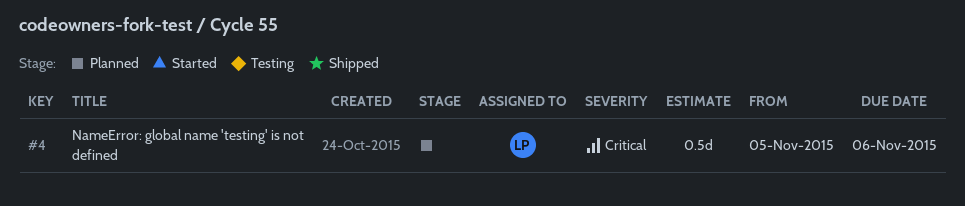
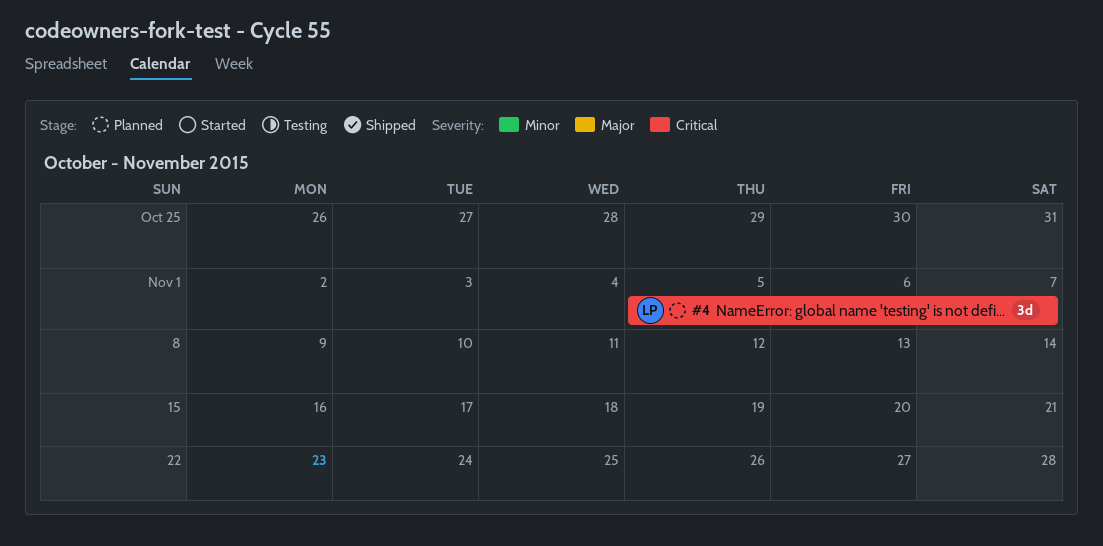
#4, estimate: 0.5d -> 3d
#4, due: Nov 6 -> Nov 7

